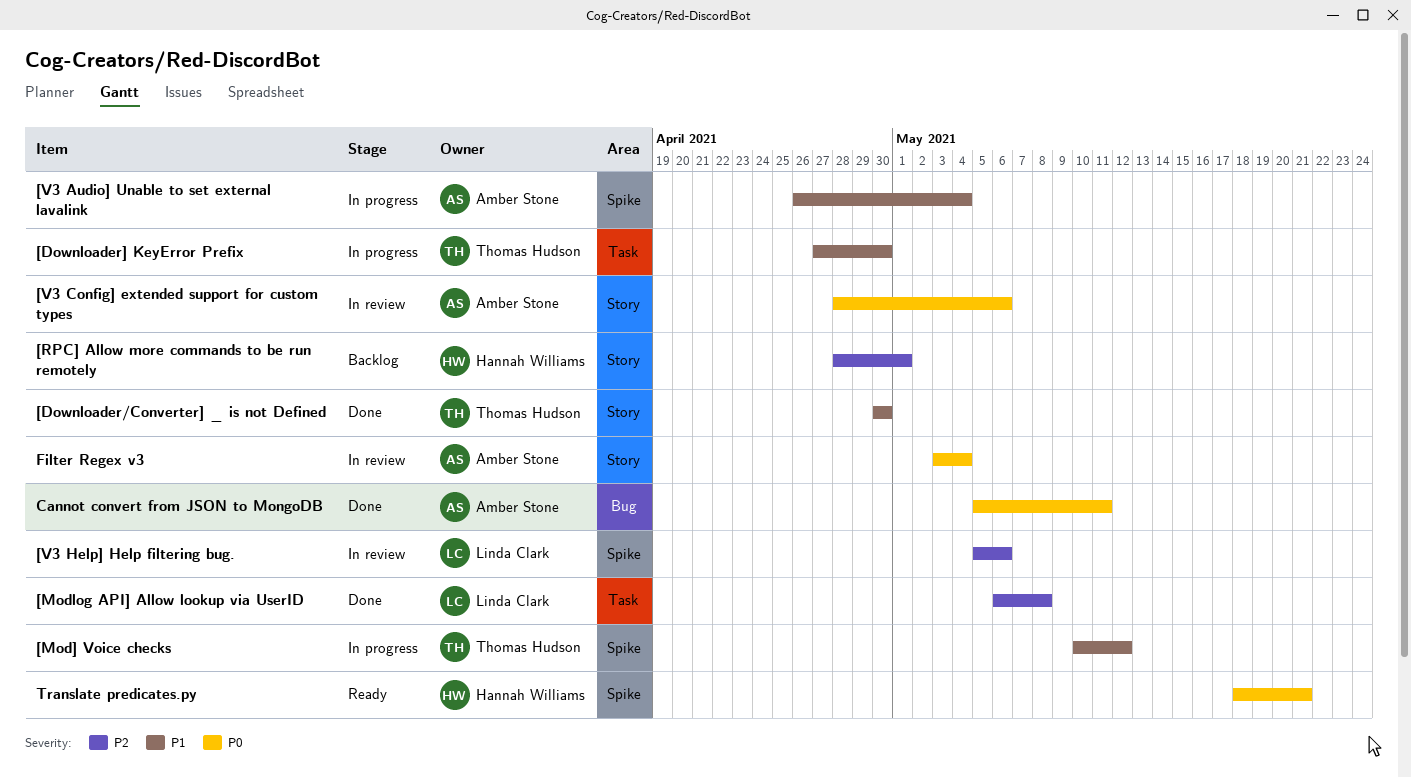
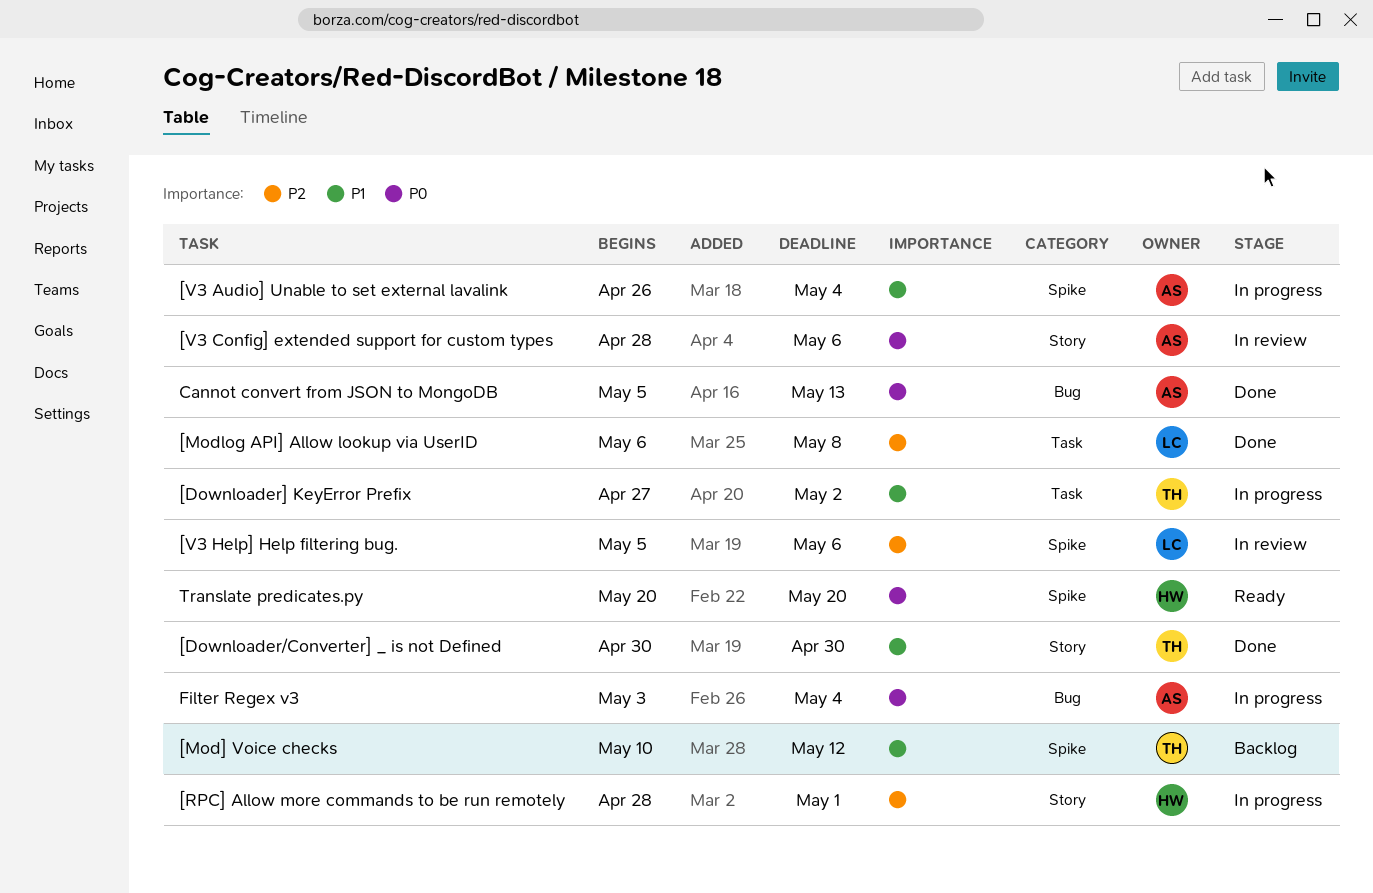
[Downloader] KeyError Prefix, due: Apr 30 -> May 2
[Mod] Voice checks, status: In progress -> Backlog
[RPC] Allow more commands to be run remotely, status: Backlog -> In progress
Cannot convert from JSON to MongoDB, due: May 11 -> May 13
Filter Regex v3, status: In review -> In progress
Filter Regex v3, label: Story -> Bug
Translate predicates.py, start: May 18 -> May 20
Translate predicates.py, due: May 21 -> May 20

